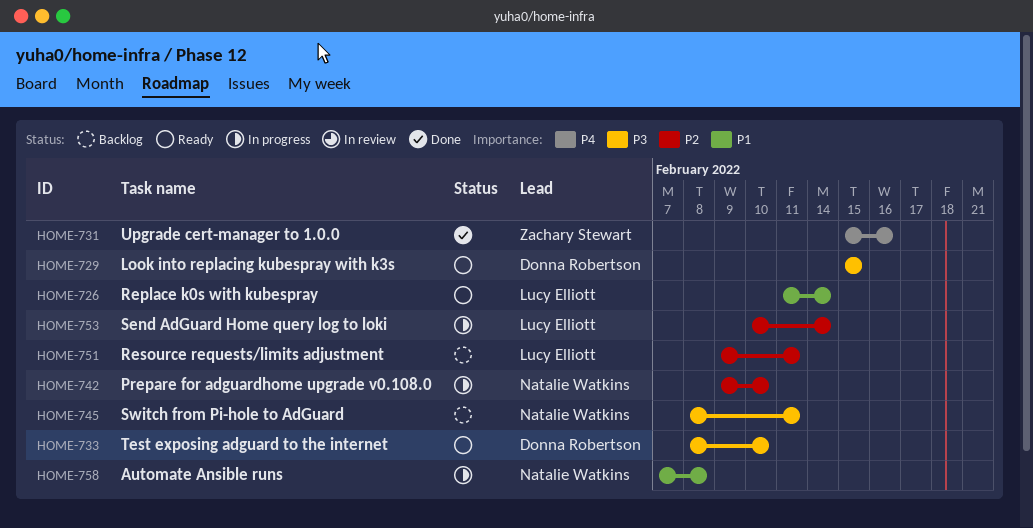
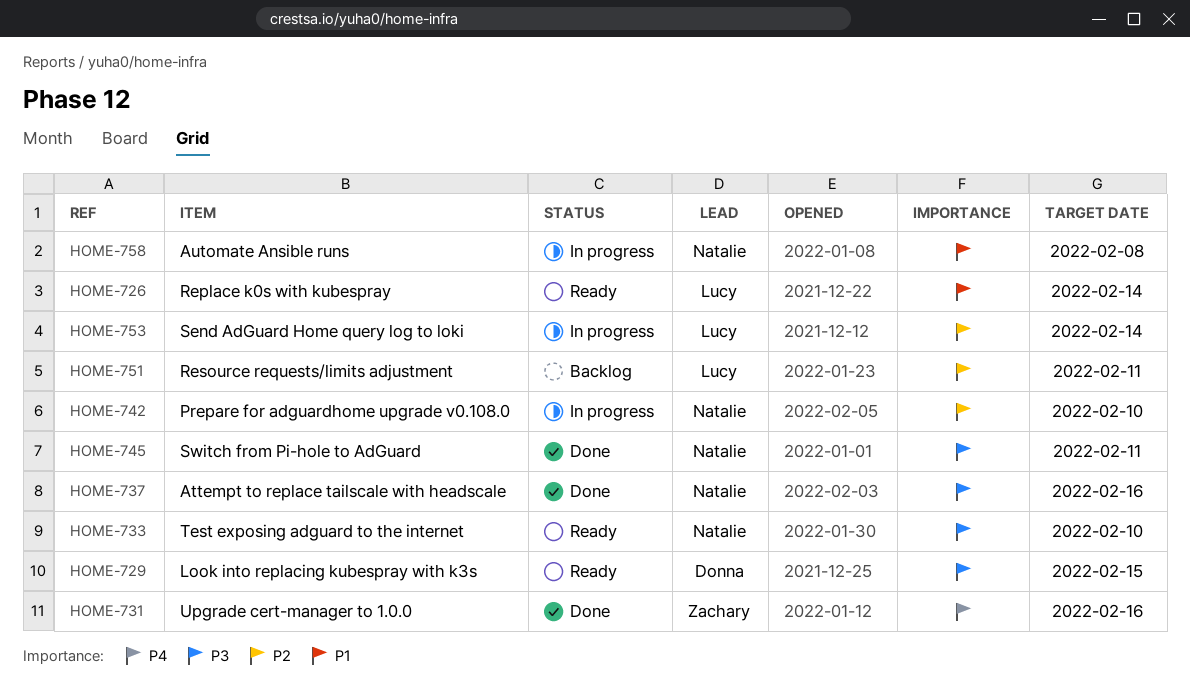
HOME-733, owner: Donna Robertson -> Natalie Watkins
HOME-737: none -> present
HOME-745, status: Backlog -> Done

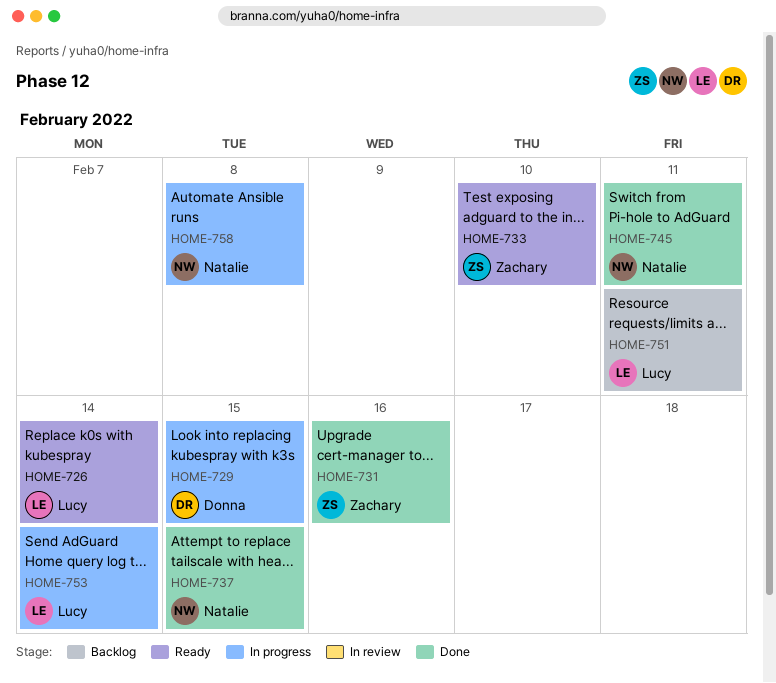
HOME-729, status: Ready -> In progress
HOME-733, owner: Natalie -> Zachary
HOME-737, due: Feb 16 -> Feb 15
HOME-742: present -> none

